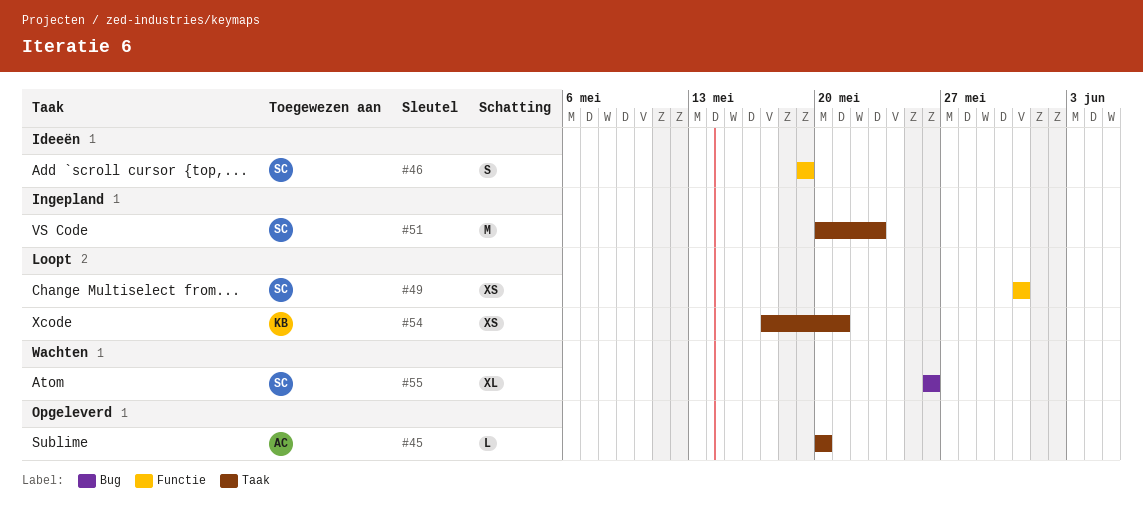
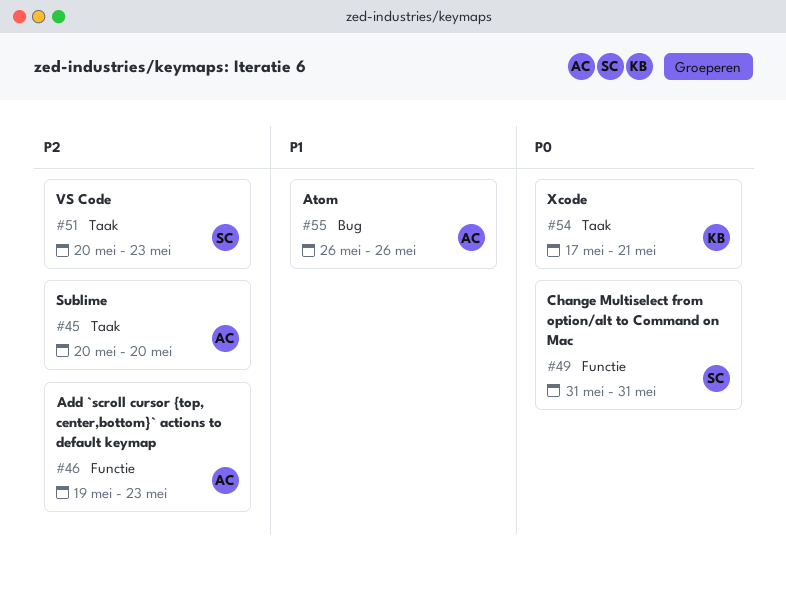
#46, owner: SC -> AC
#46, due: May 19 -> May 23
#55, owner: SC -> AC

